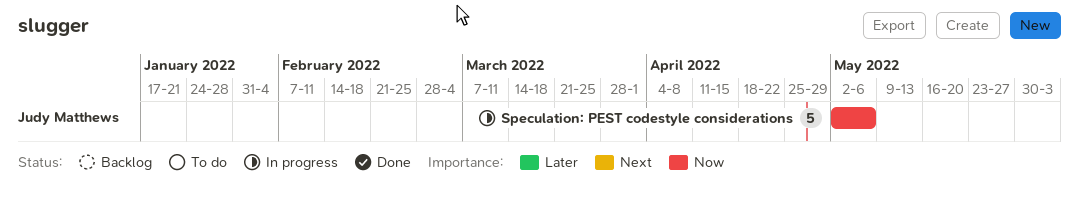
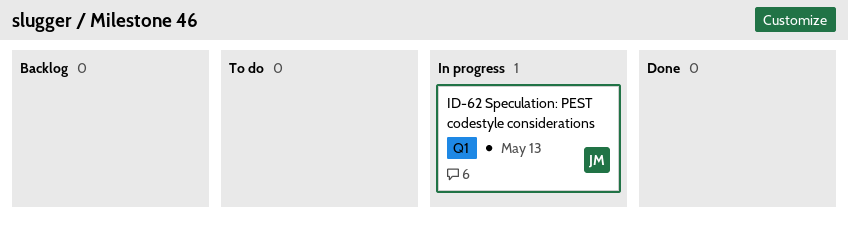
Speculation: PEST codestyle considerations, estimate: 5 -> 1
Speculation: PEST codestyle considerations, due: May 6 -> May 13

